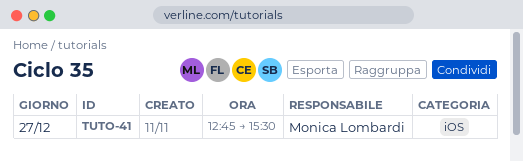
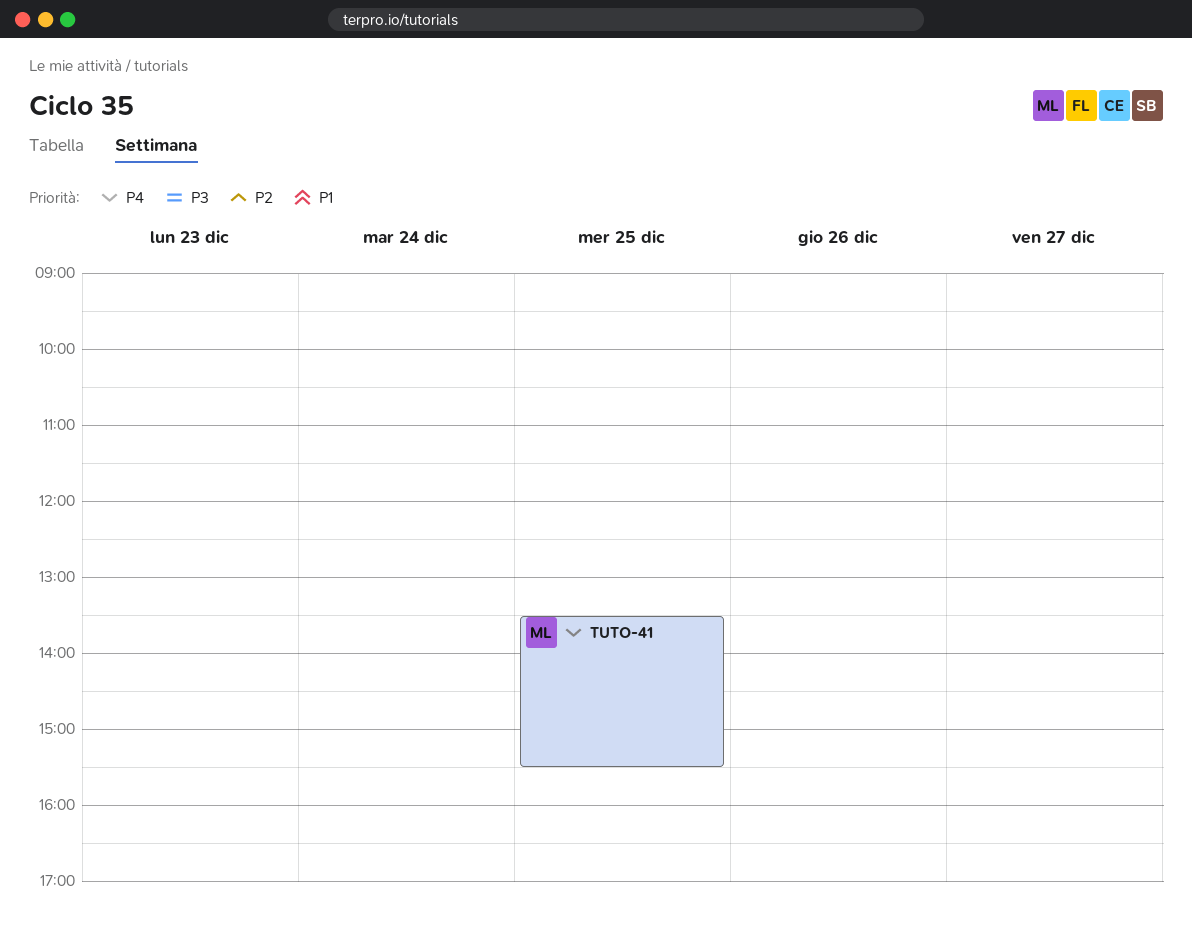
TUTO-41, day: Dec 27 -> Dec 25
TUTO-41, begins: 12:45 -> 13:30

